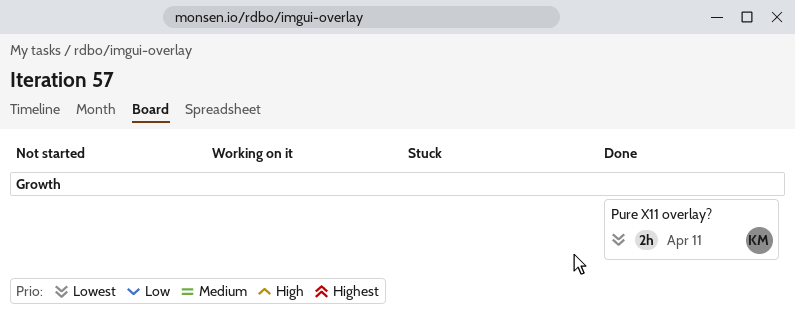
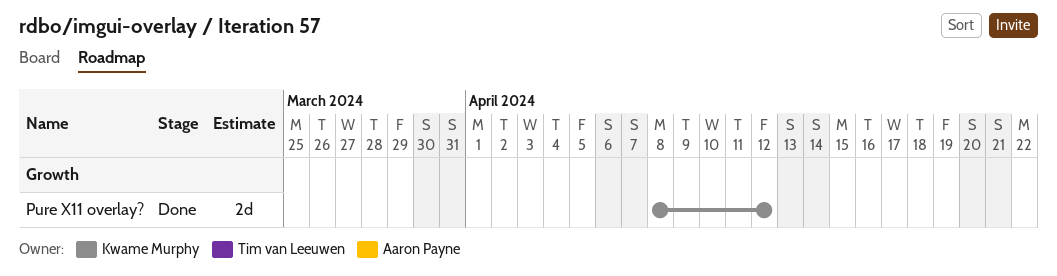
Pure X11 overlay?, estimate: 2h -> 2d
Pure X11 overlay?, due: Apr 11 -> Apr 12

